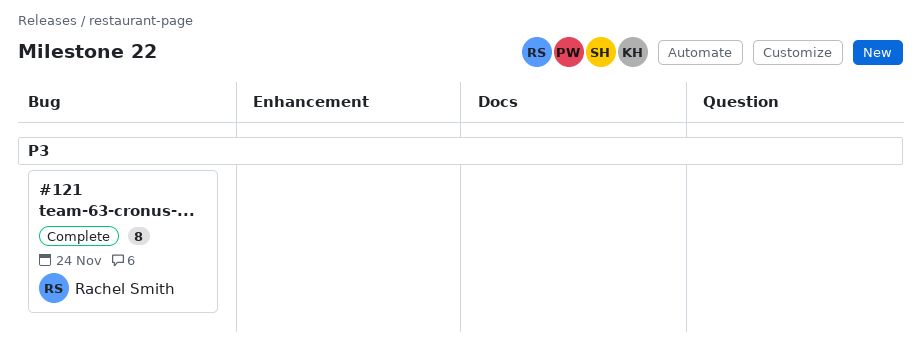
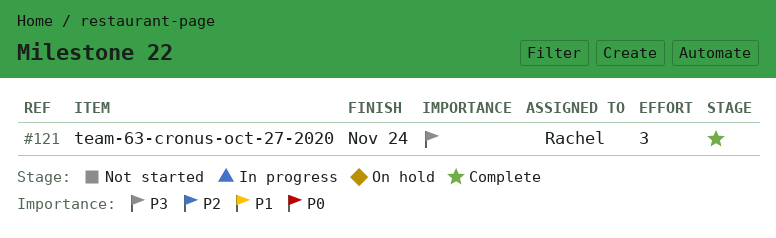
#121, estimate: 8 -> 3

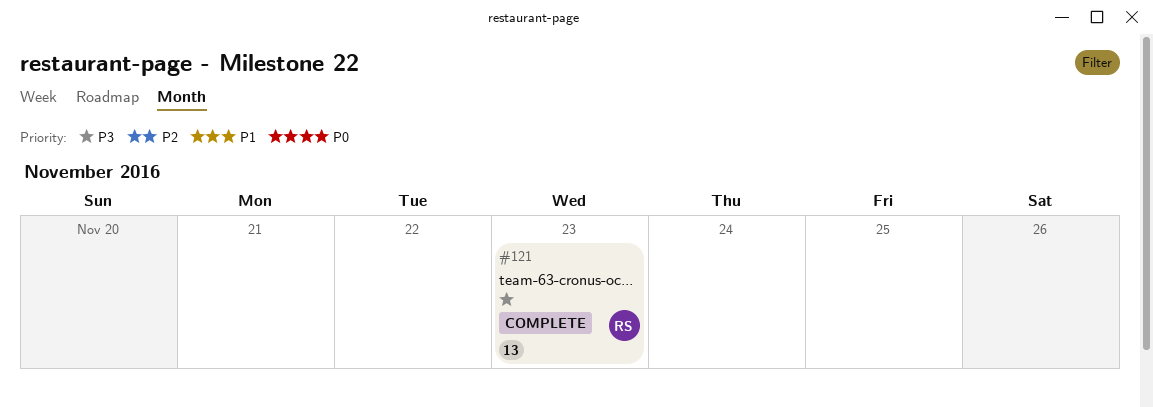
#121, estimate: 3 -> 13
#121, due: Nov 24 -> Nov 23

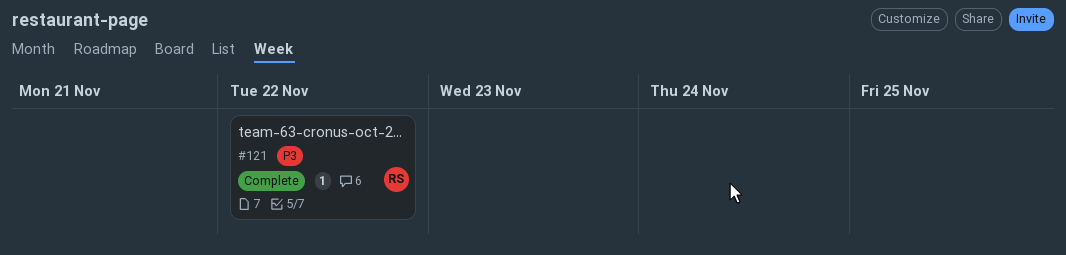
#121, estimate: 13 -> 1
#121, due: Nov 23 -> Nov 22

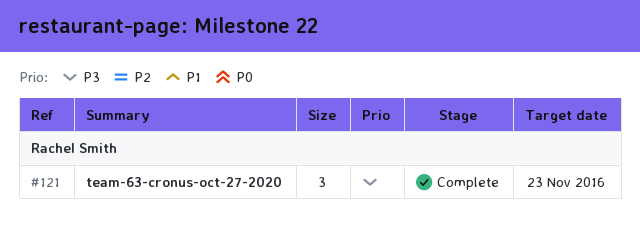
#121, estimate: 1 -> 3
#121, due: Nov 22 -> Nov 23

